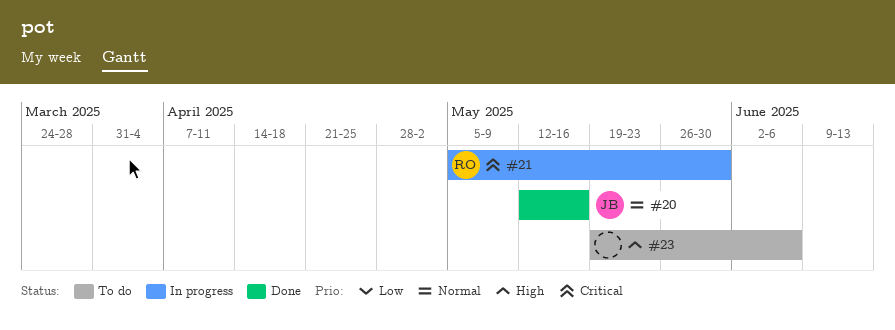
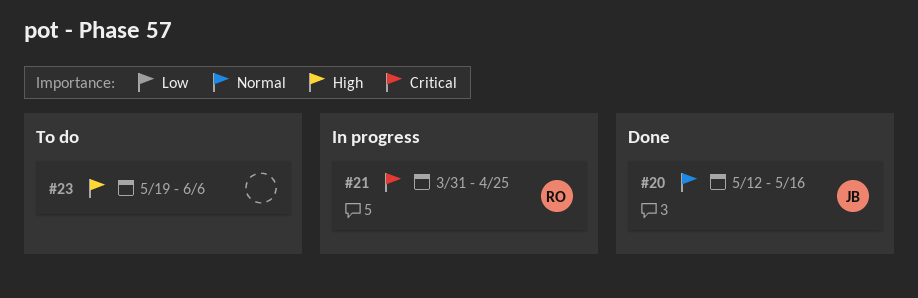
#21, start: May 5 -> Mar 31
#21, due: May 30 -> Apr 25

